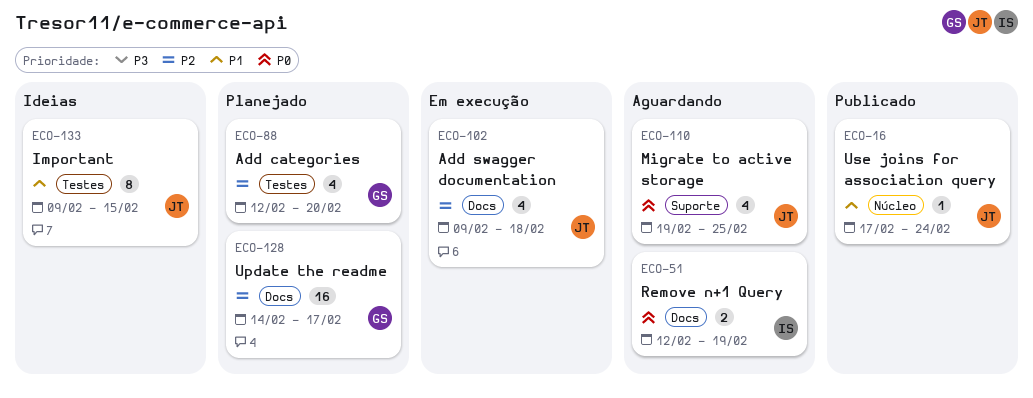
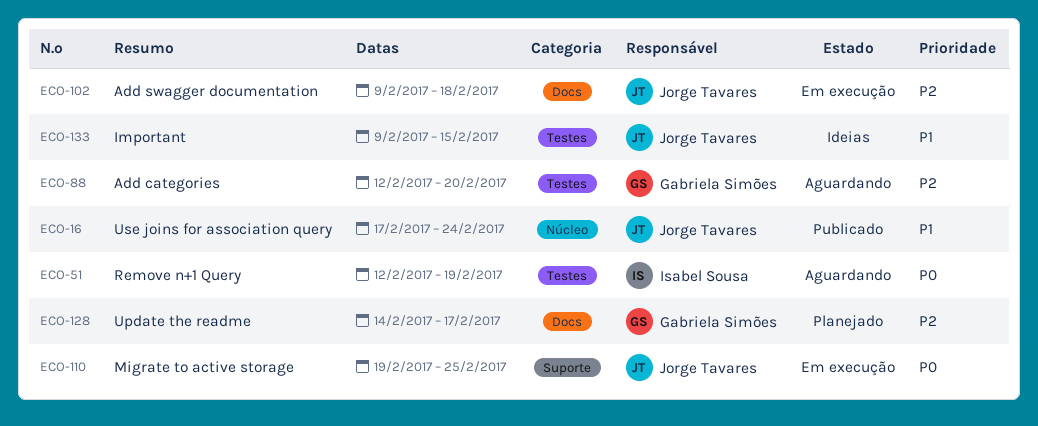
ECO-51, label: Docs -> Testes
ECO-88, status: Planejado -> Aguardando
ECO-110, status: Aguardando -> Em execução

